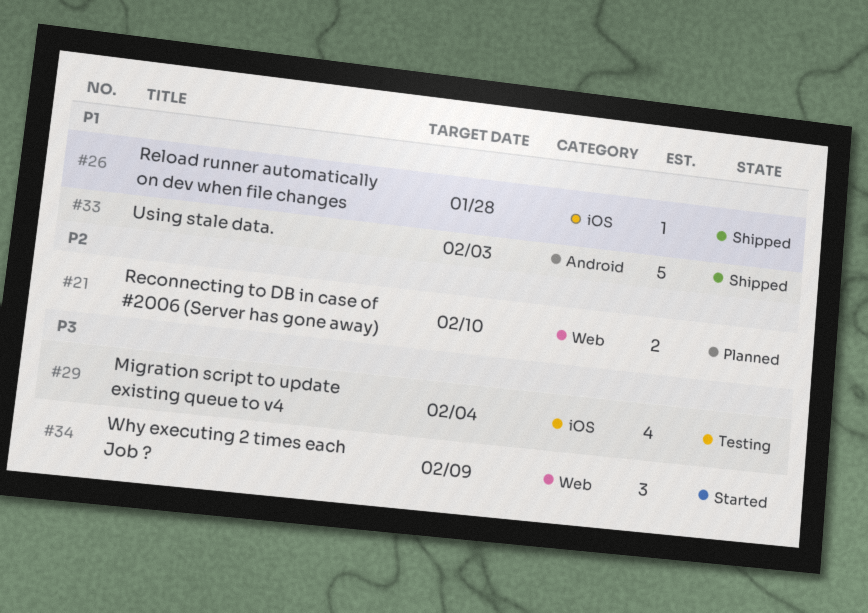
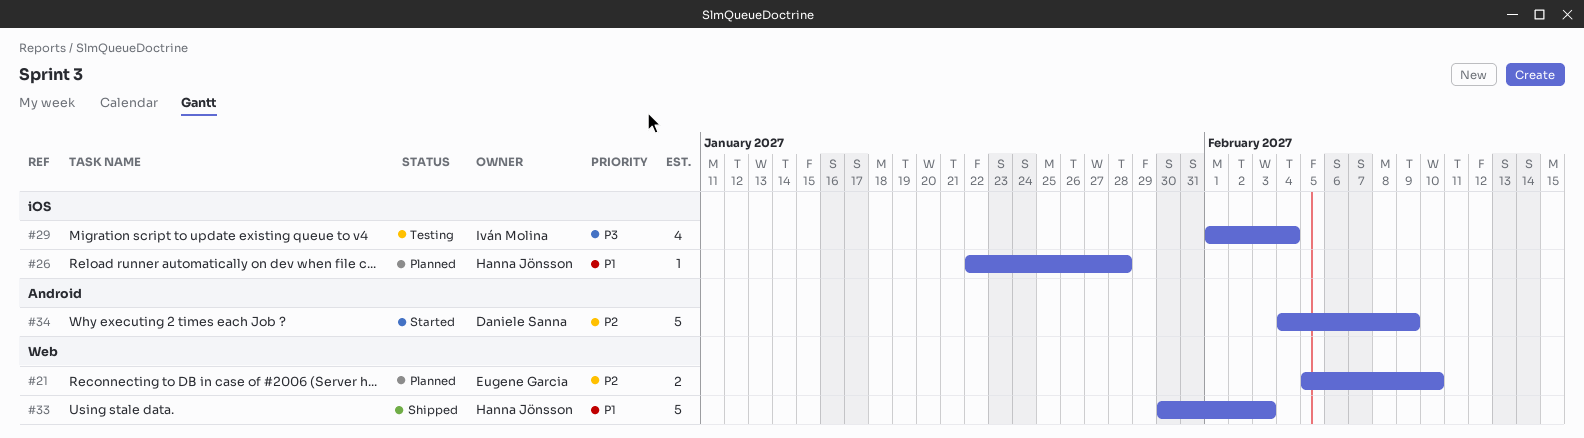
#26, status: Shipped -> Planned
#33, label: Android -> Web
#34, priority: P3 -> P2
#34, label: Web -> Android
#34, estimate: 3 -> 5

